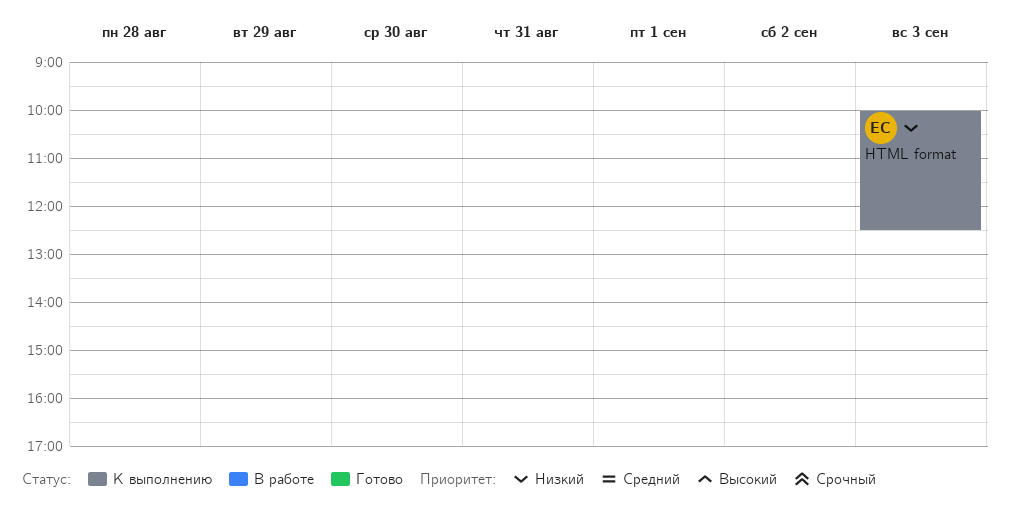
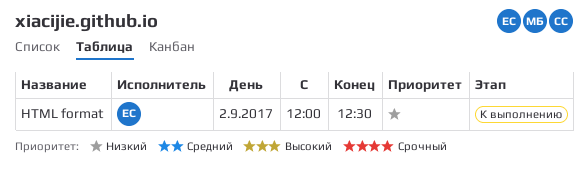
HTML format, day: Sep 3 -> Sep 2
HTML format, begins: 10:00 -> 12:00

